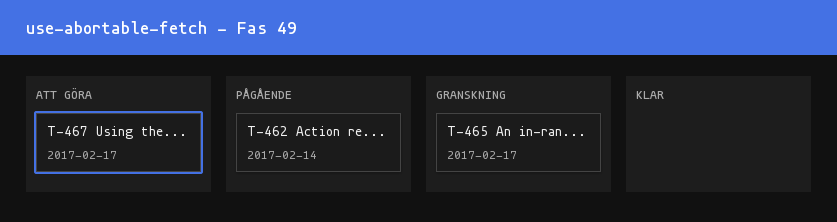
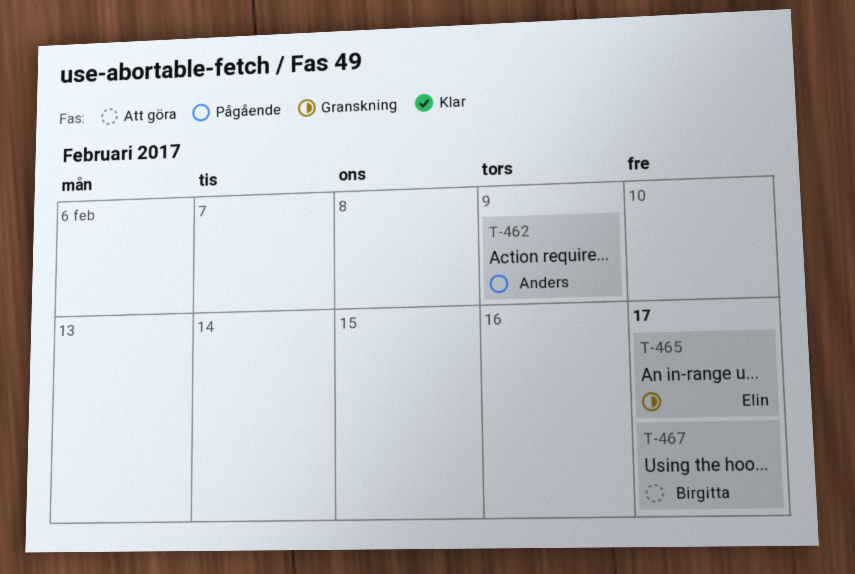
T-462, due: Feb 14 -> Feb 9

